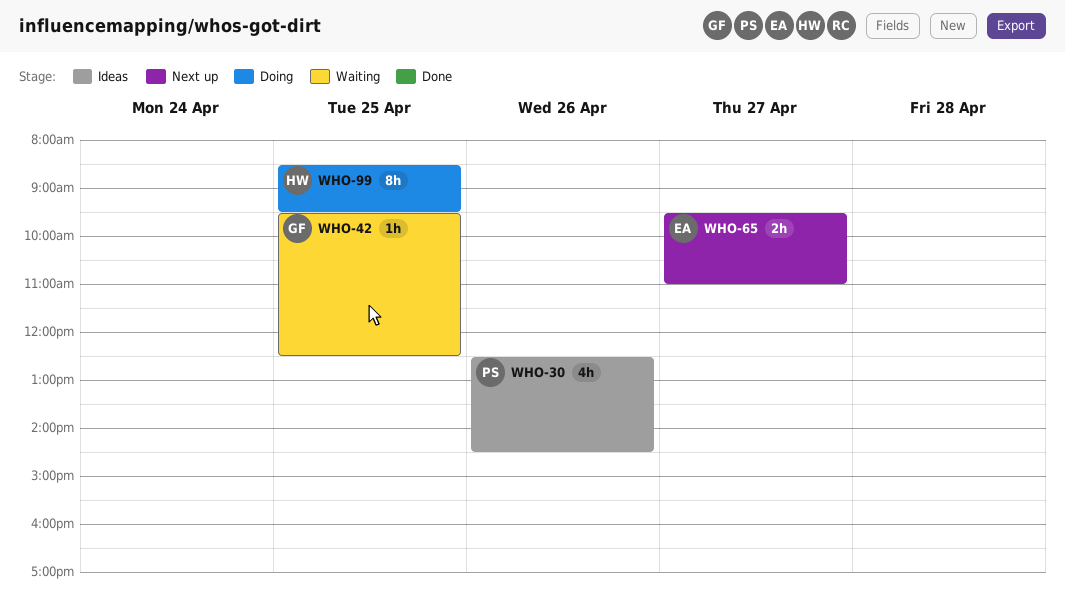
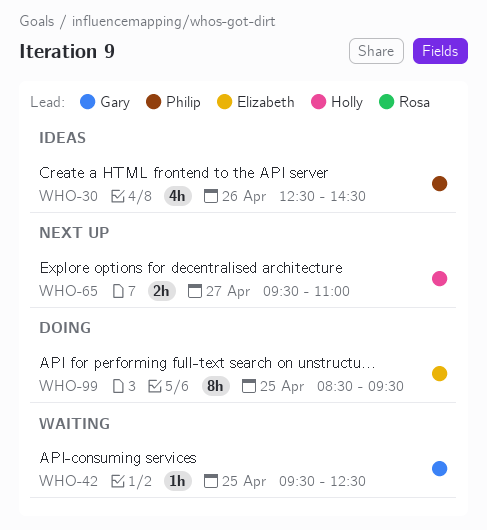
WHO-65, owner: Elizabeth -> Holly
WHO-99, owner: Holly -> Elizabeth

